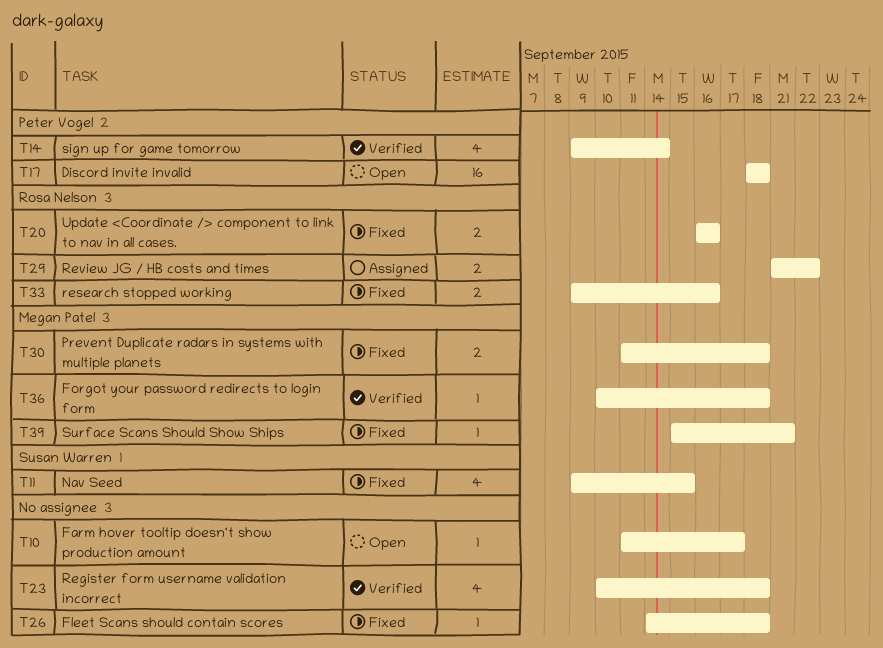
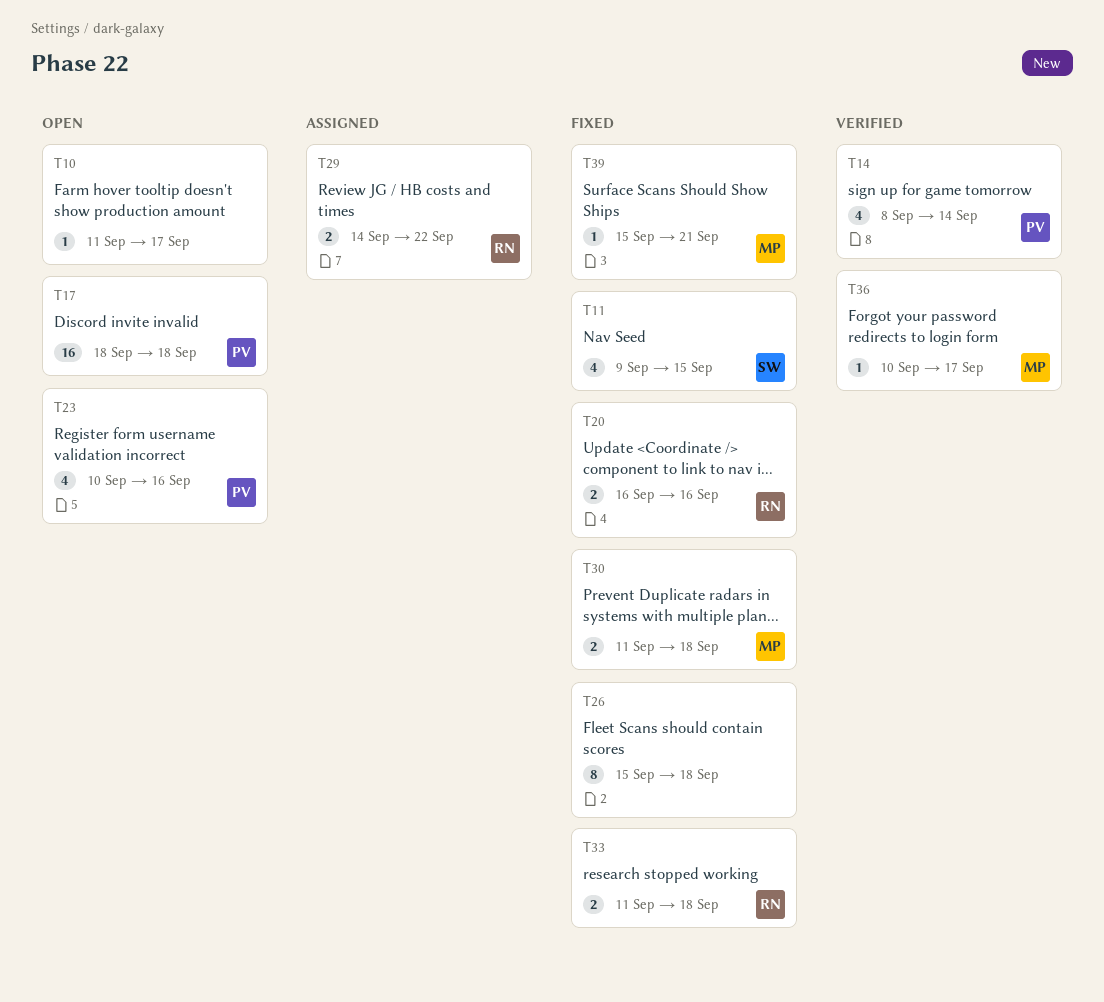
T14, start: Sep 9 -> Sep 8
T23, status: Verified -> Open
T23, owner: none -> Peter Vogel
T23, due: Sep 18 -> Sep 16
T26, estimate: 1 -> 8
T26, start: Sep 14 -> Sep 15
T29, start: Sep 21 -> Sep 14
T33, start: Sep 9 -> Sep 11
T33, due: Sep 16 -> Sep 18
T36, due: Sep 18 -> Sep 17

